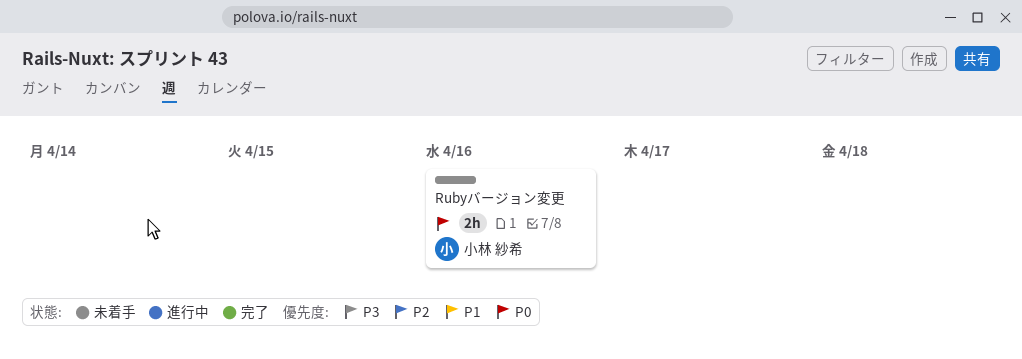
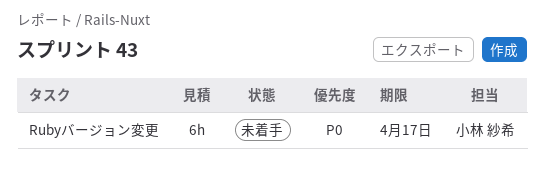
Rubyバージョン変更, estimate: 2h -> 6h
Rubyバージョン変更, due: Apr 16 -> Apr 17

